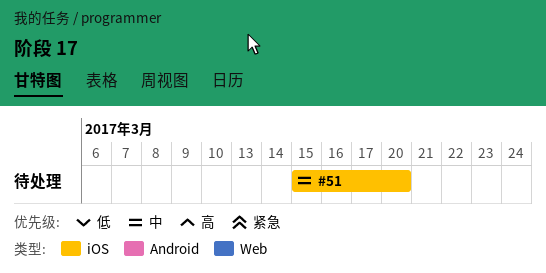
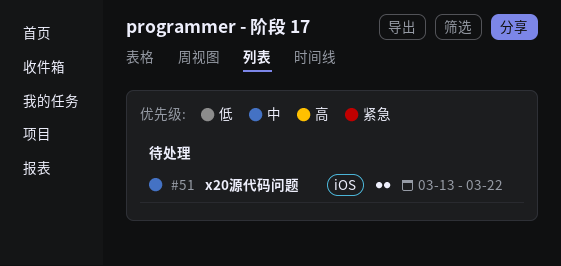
#51, start: Mar 15 -> Mar 13
#51, due: Mar 20 -> Mar 22

